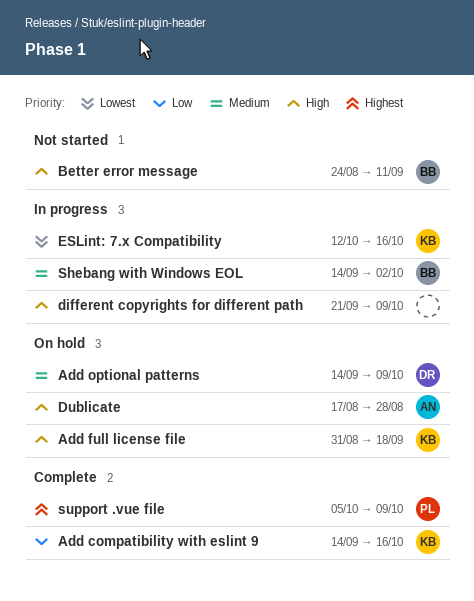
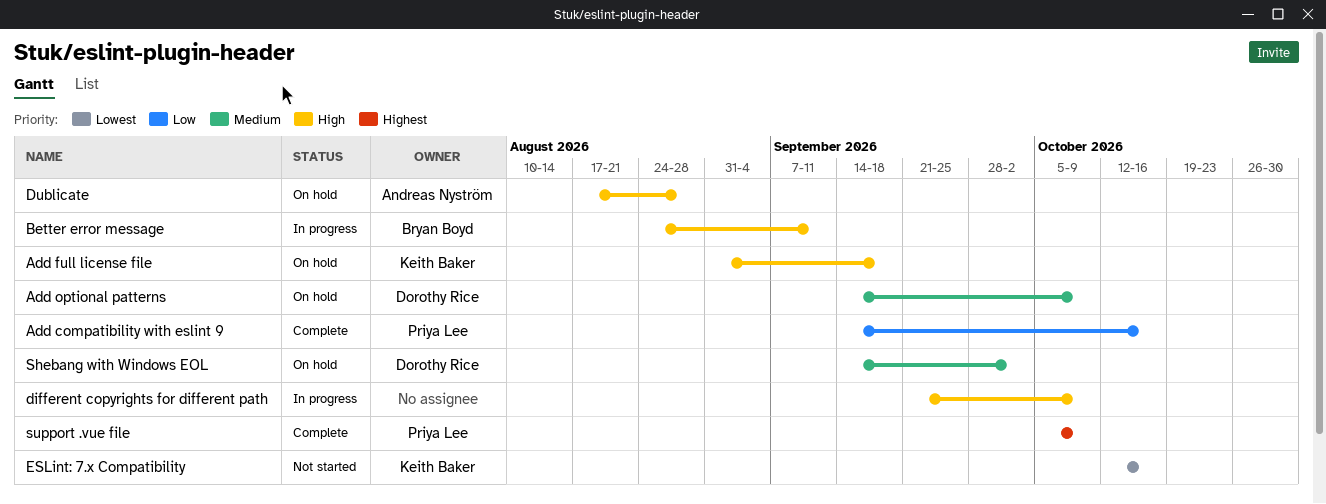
Add compatibility with eslint 9, owner: Keith Baker -> Priya Lee
Better error message, status: Not started -> In progress
ESLint: 7.x Compatibility, status: In progress -> Not started
Shebang with Windows EOL, status: In progress -> On hold
Shebang with Windows EOL, owner: Bryan Boyd -> Dorothy Rice

